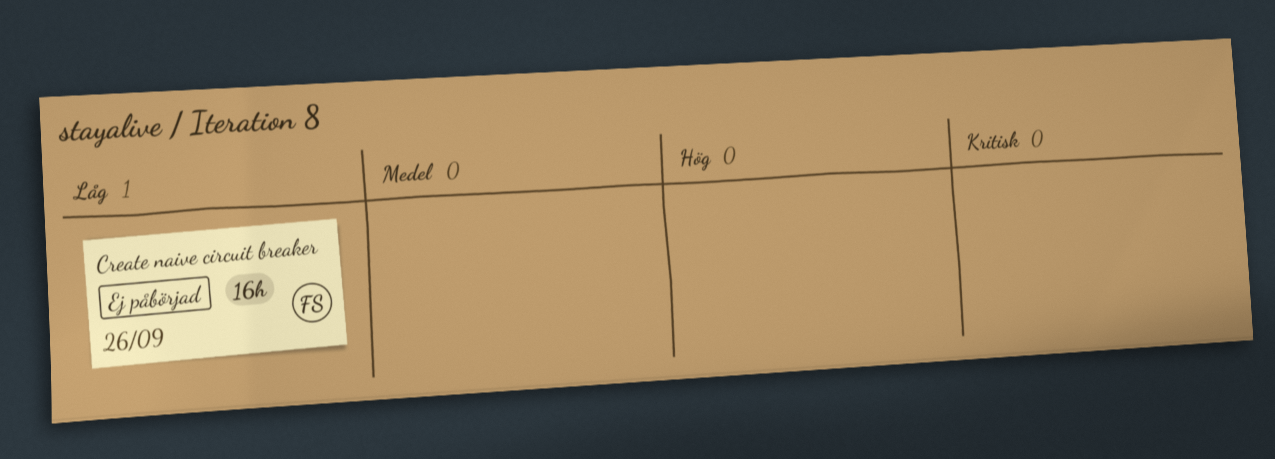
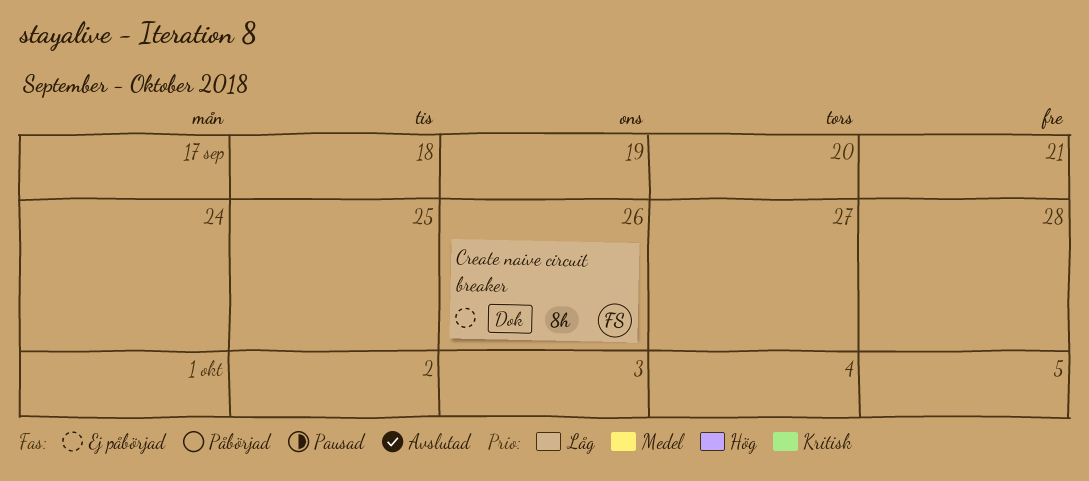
Create naive circuit breaker, estimate: 16h -> 8h

